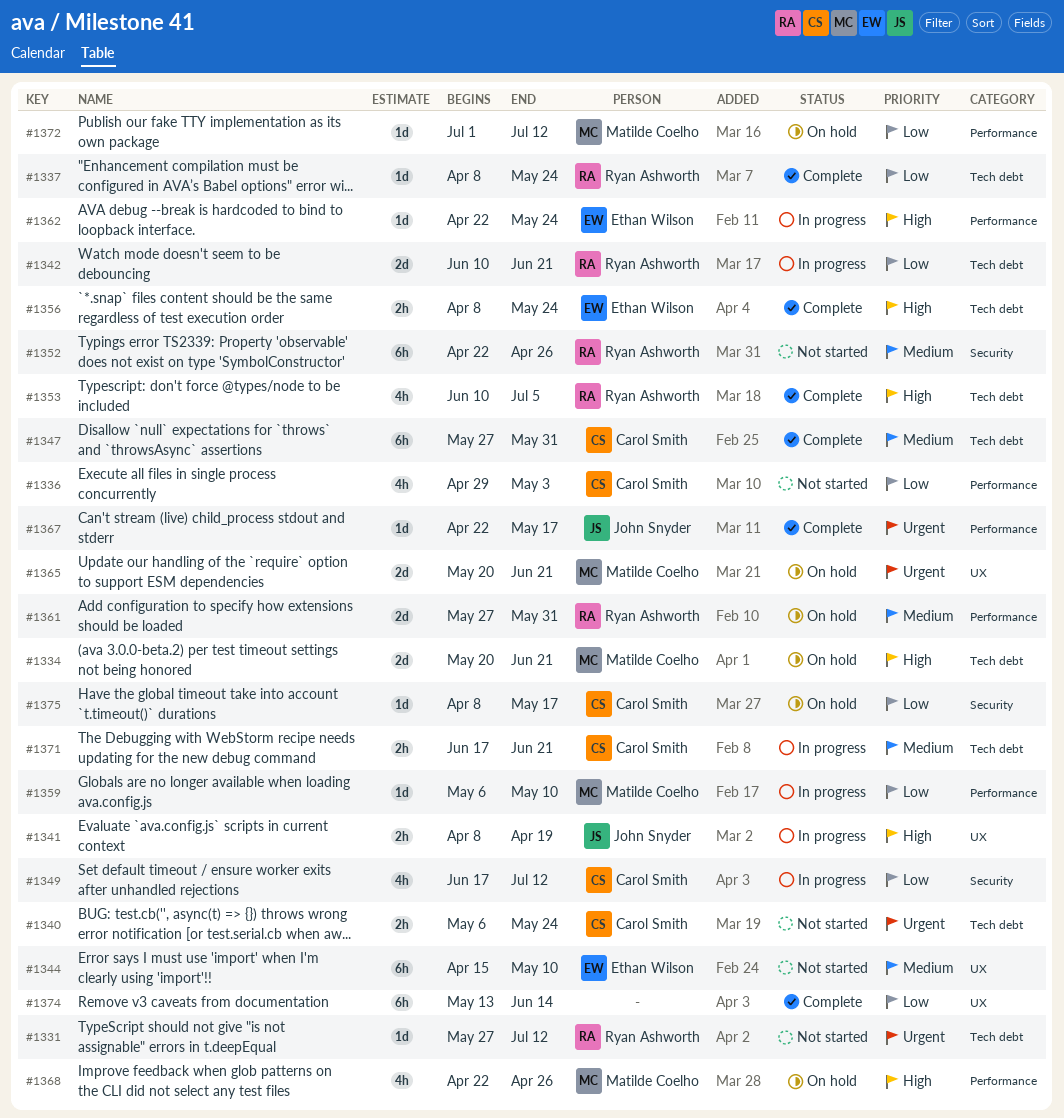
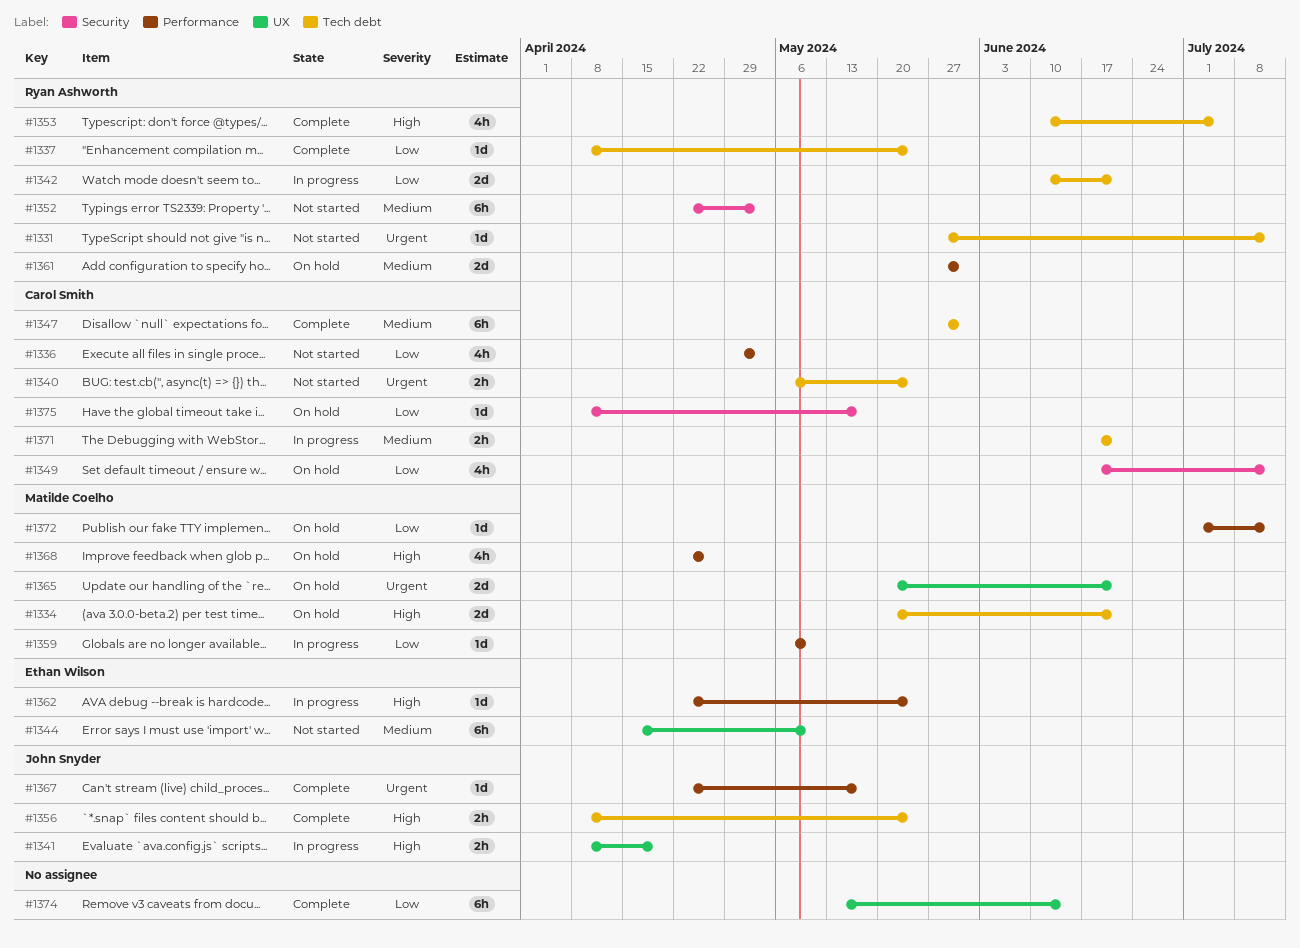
#1349, status: In progress -> On hold
#1352, due: Apr 26 -> May 3
#1356, owner: Ethan Wilson -> John Snyder

